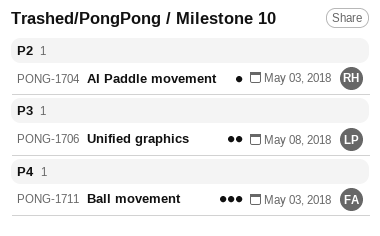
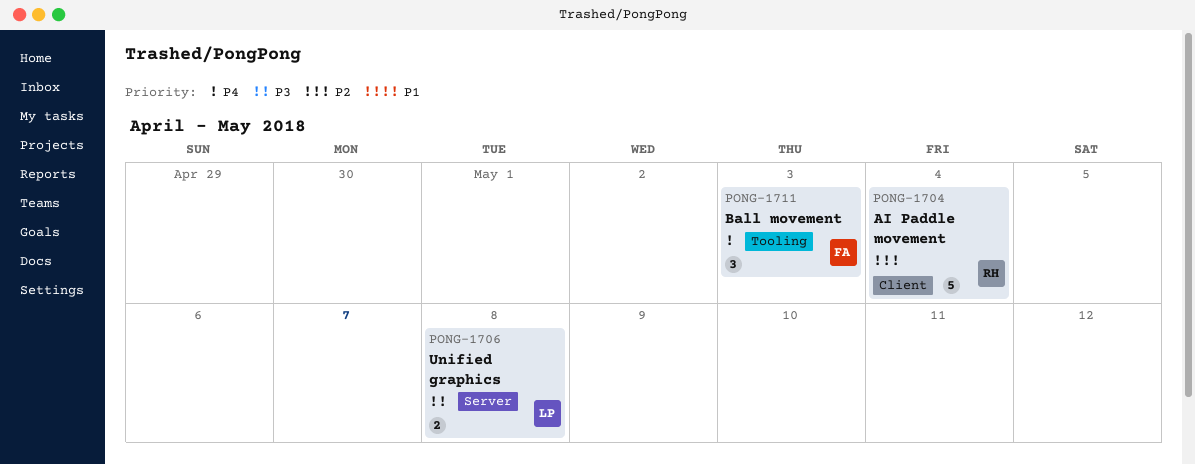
PONG-1704, estimate: 1 -> 5
PONG-1704, due: May 3 -> May 4

